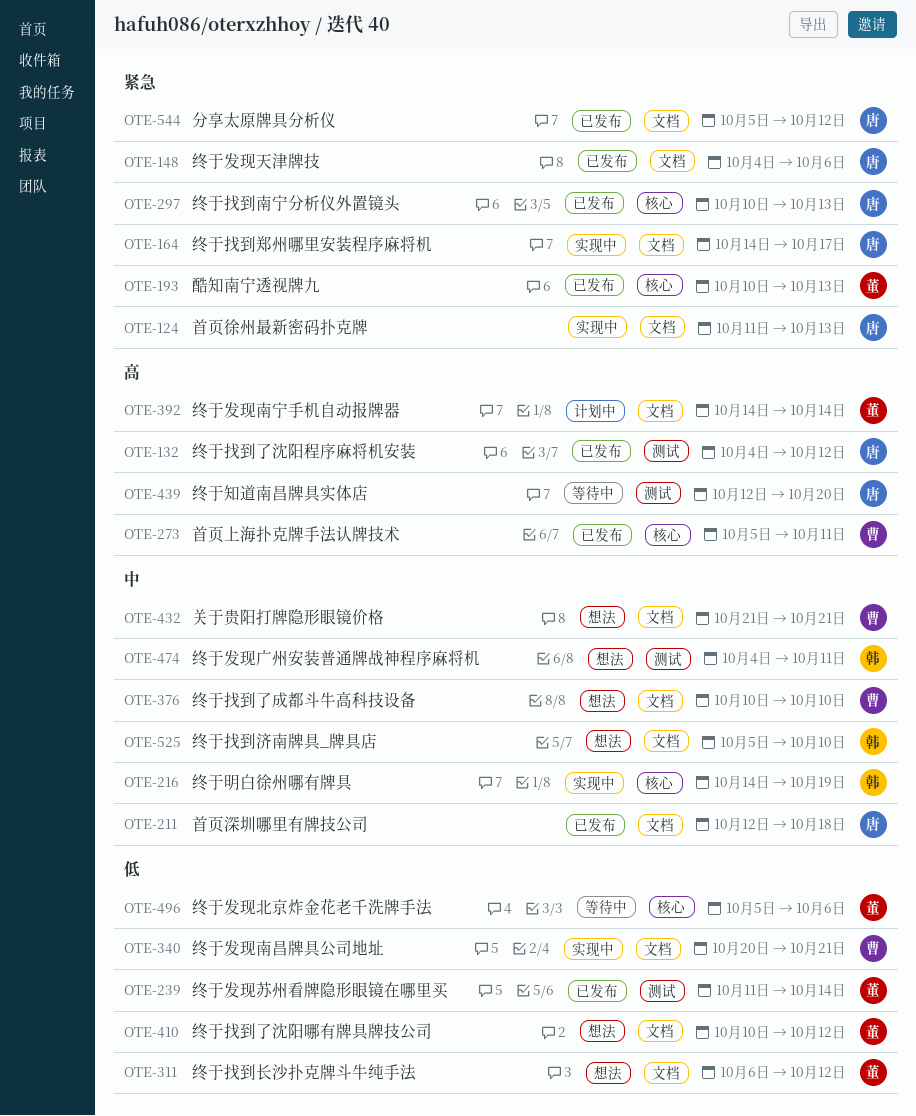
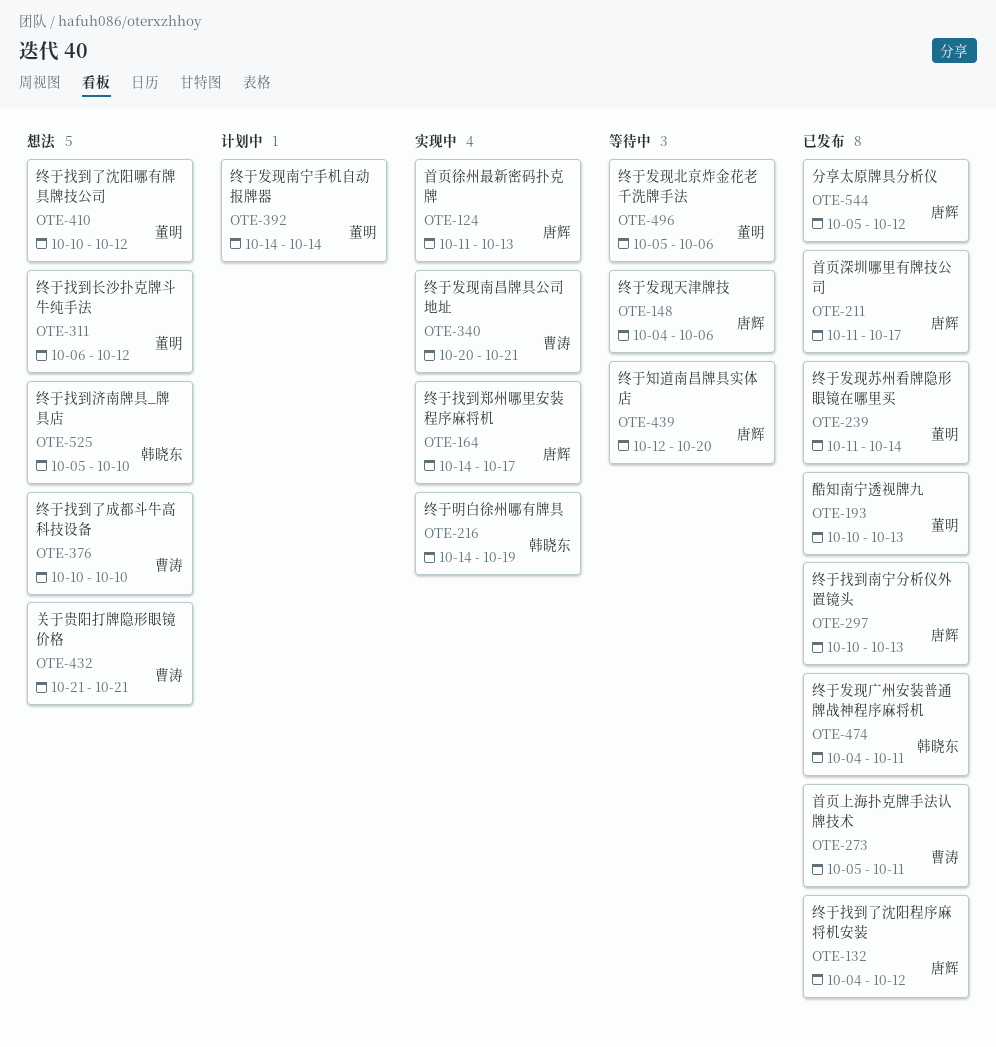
OTE-148, status: 已发布 -> 等待中
OTE-211, start: Oct 12 -> Oct 11
OTE-211, due: Oct 18 -> Oct 17
OTE-474, status: 想法 -> 已发布

